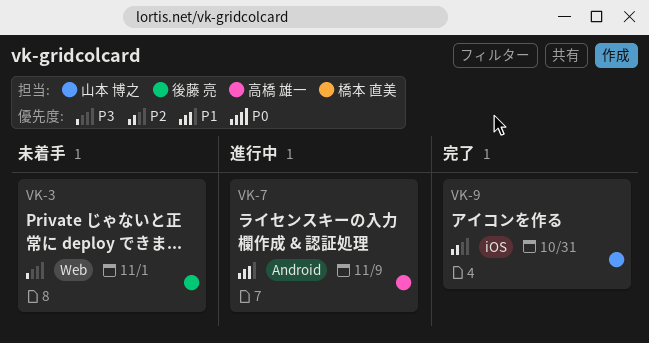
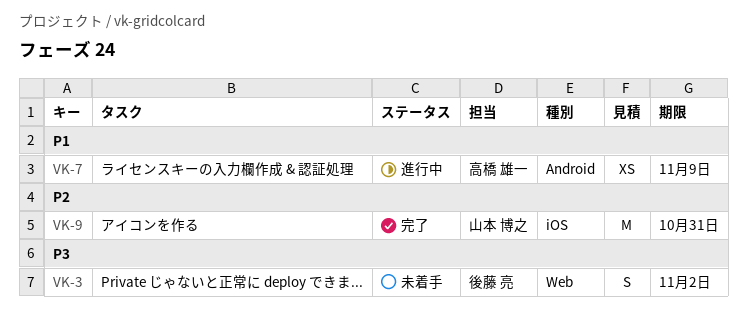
VK-3, due: Nov 1 -> Nov 2

